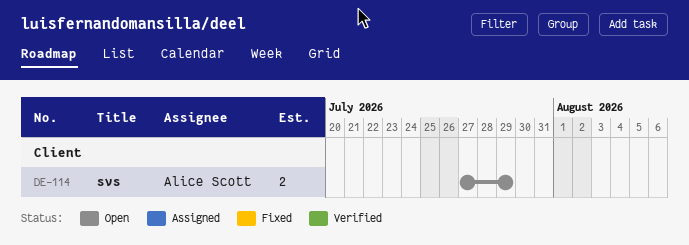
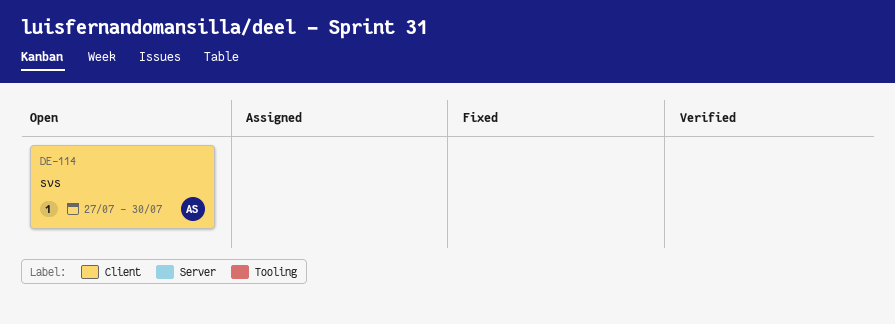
DE-114, estimate: 2 -> 1
DE-114, due: Jul 29 -> Jul 30

